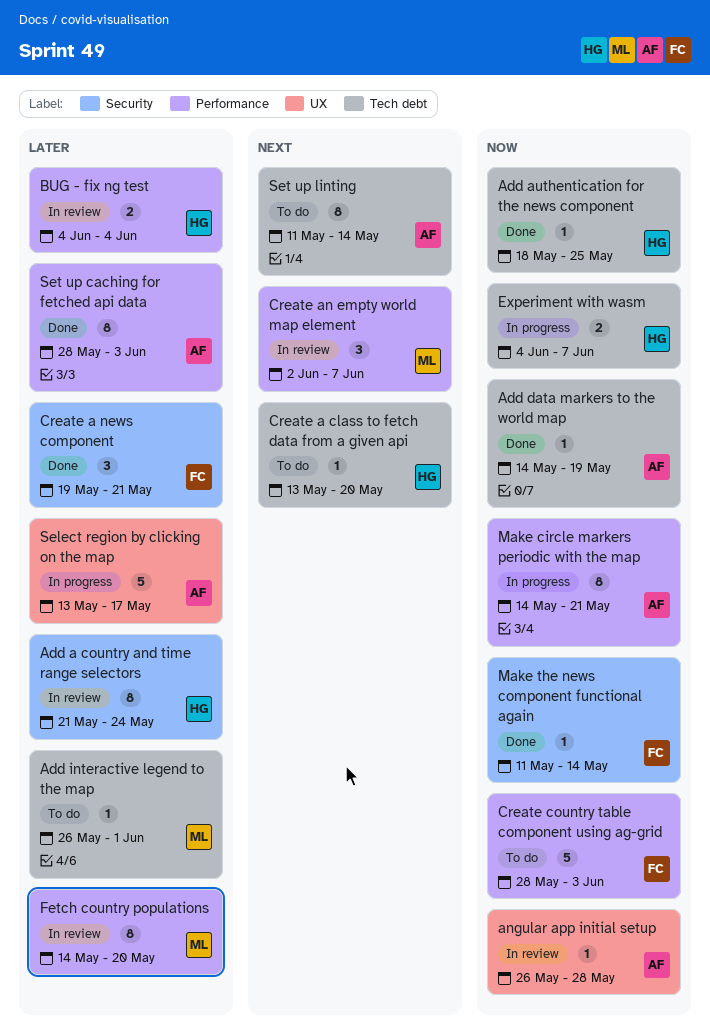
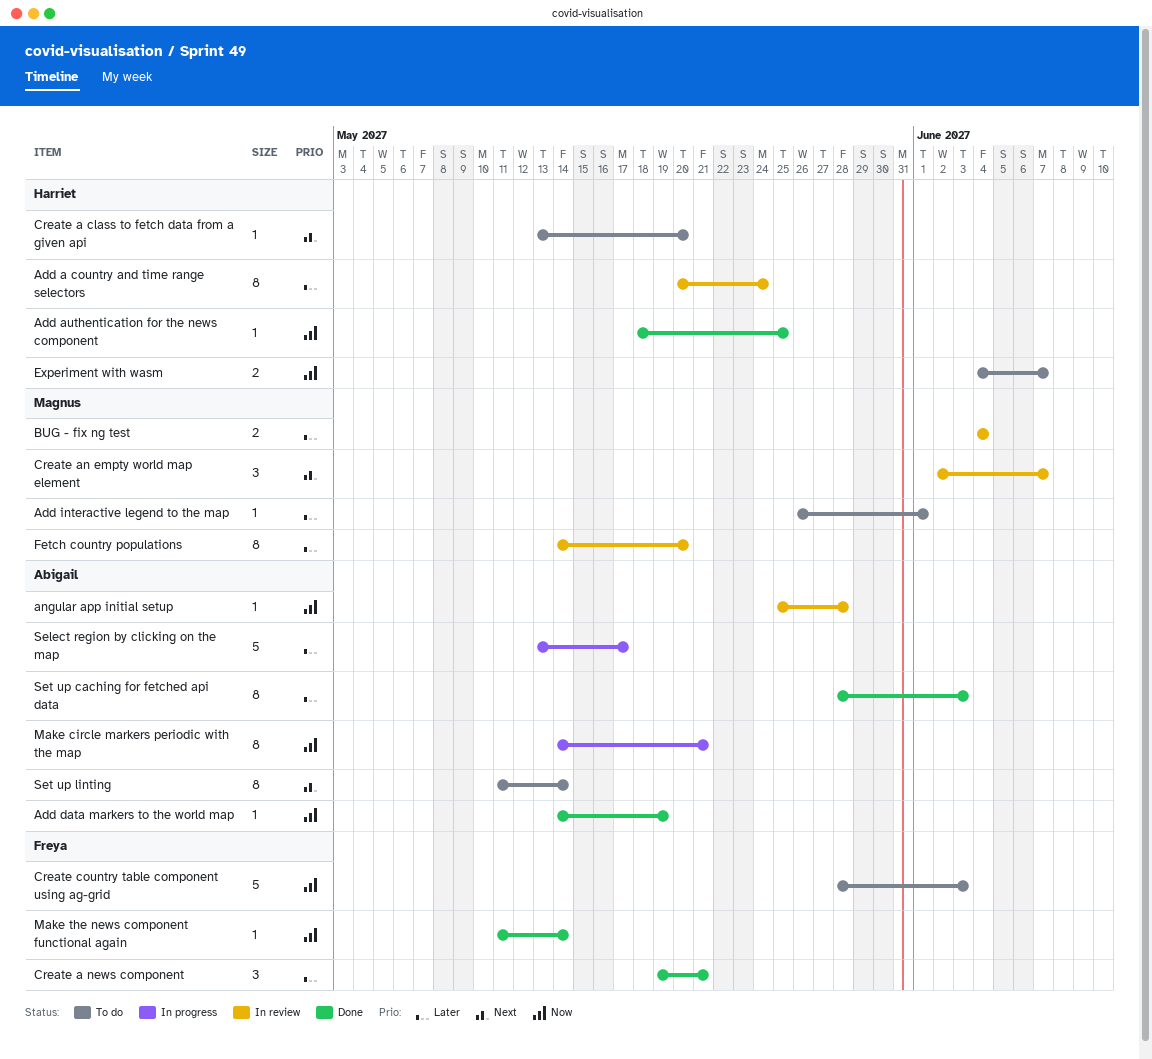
Add a country and time range selectors, start: May 21 -> May 20
angular app initial setup, start: May 26 -> May 25
BUG - fix ng test, owner: Harriet -> Magnus
Experiment with wasm, status: In progress -> To do

